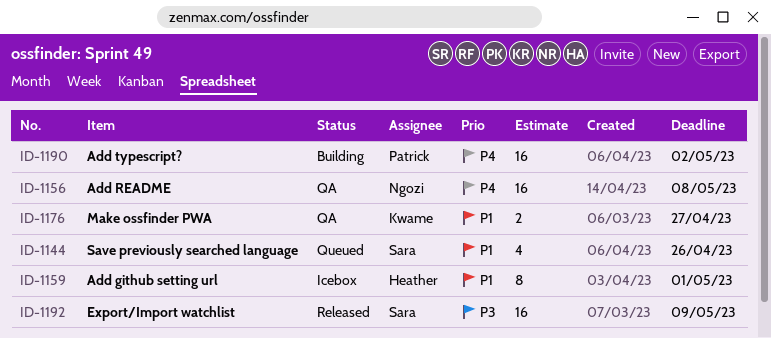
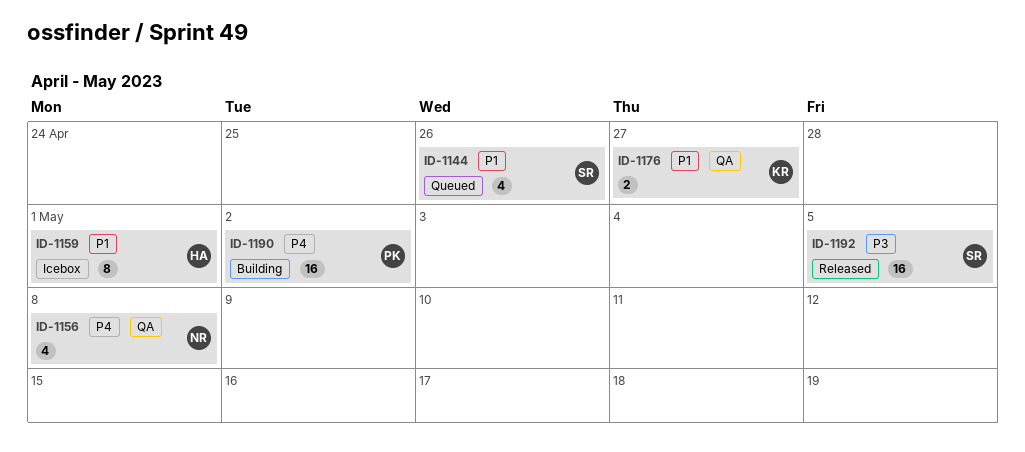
ID-1156, estimate: 16 -> 4
ID-1192, due: May 9 -> May 5

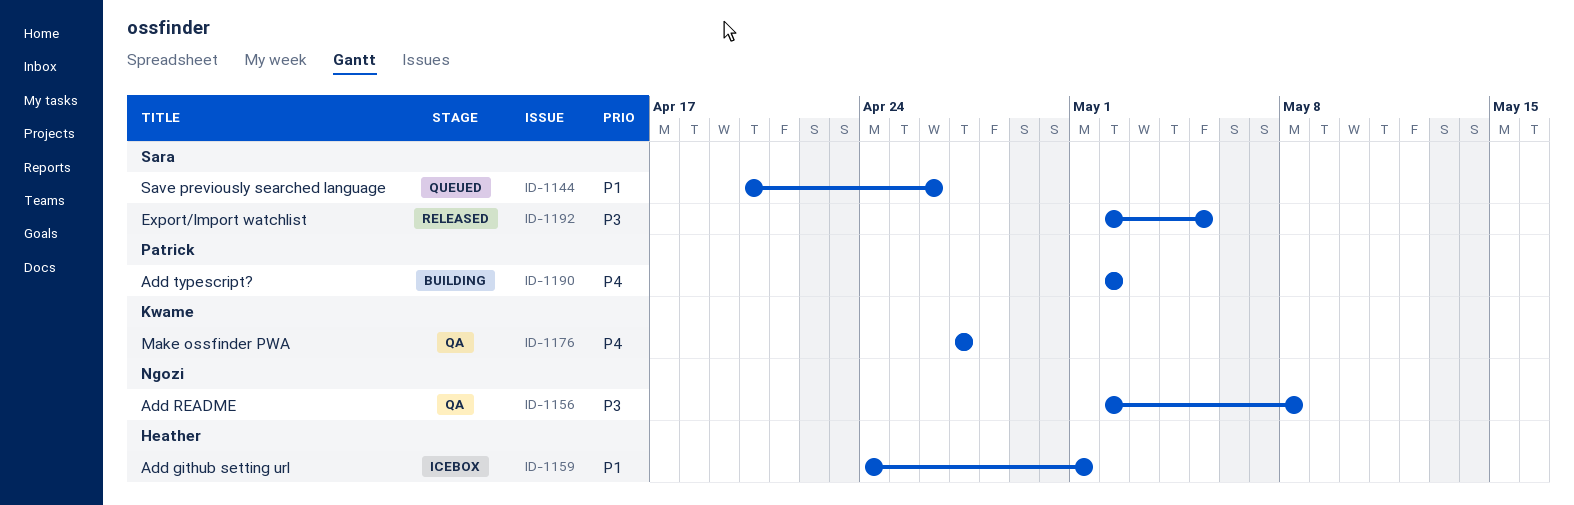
ID-1156, priority: P4 -> P3
ID-1176, priority: P1 -> P4

